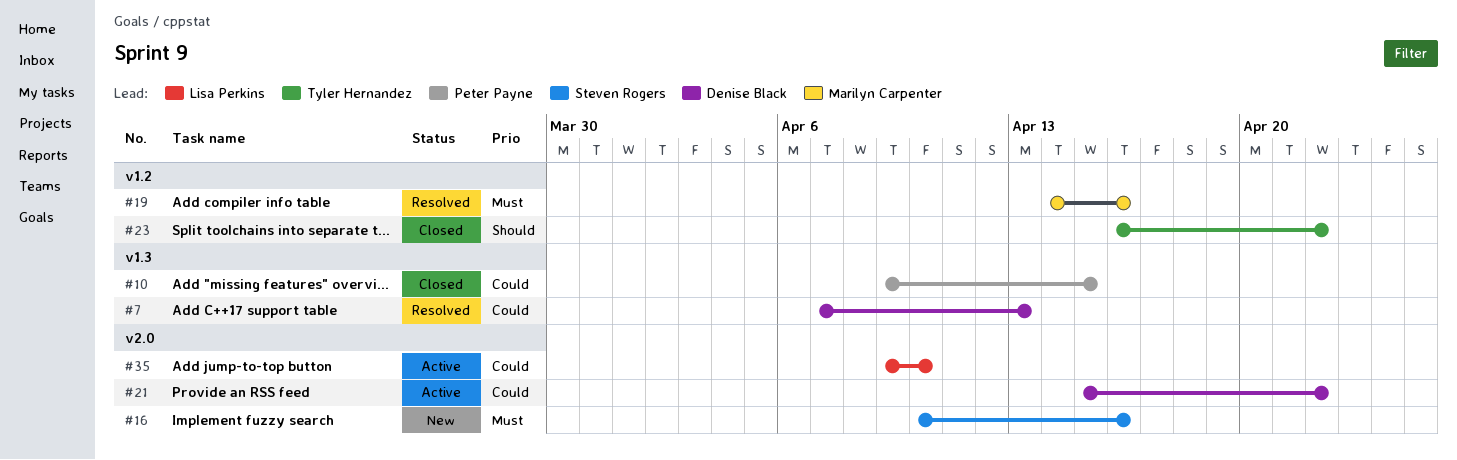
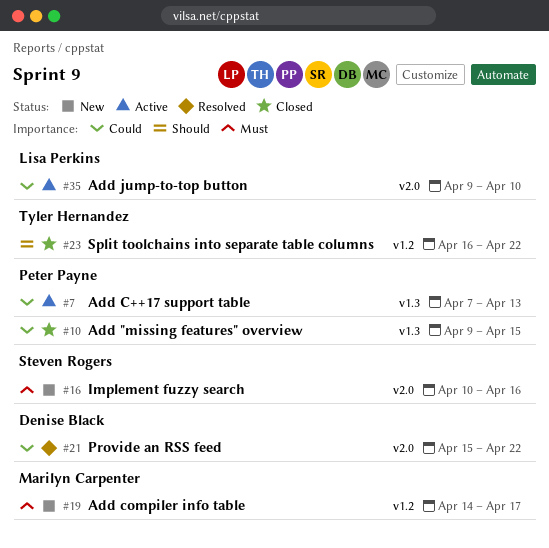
#7, status: Resolved -> Active
#7, owner: Denise Black -> Peter Payne
#19, status: Resolved -> New
#19, due: Apr 16 -> Apr 17
#21, status: Active -> Resolved

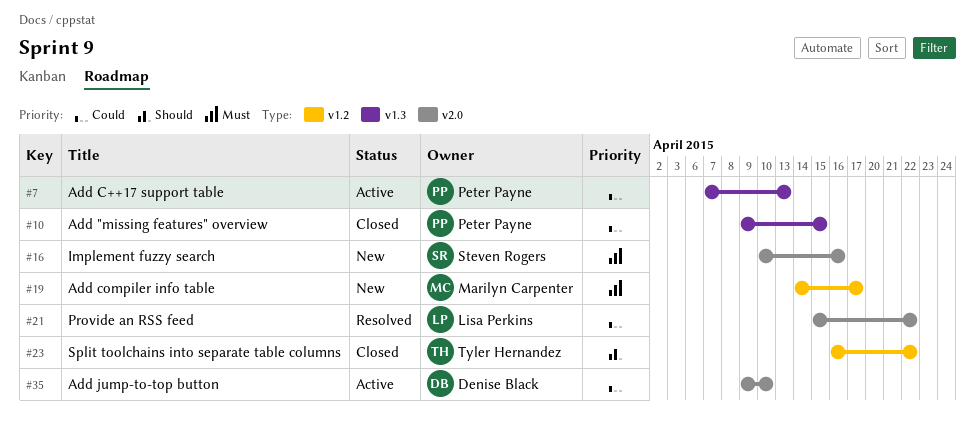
#21, owner: Denise Black -> Lisa Perkins
#35, owner: Lisa Perkins -> Denise Black

